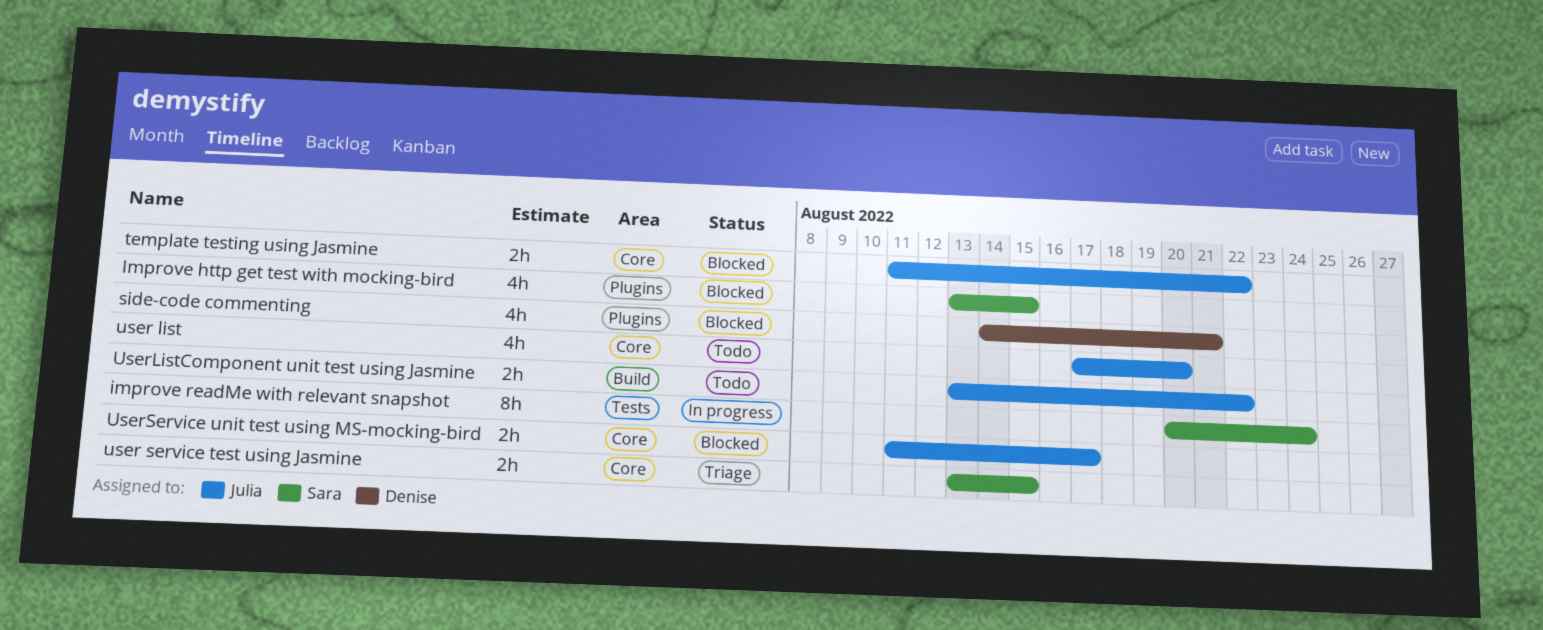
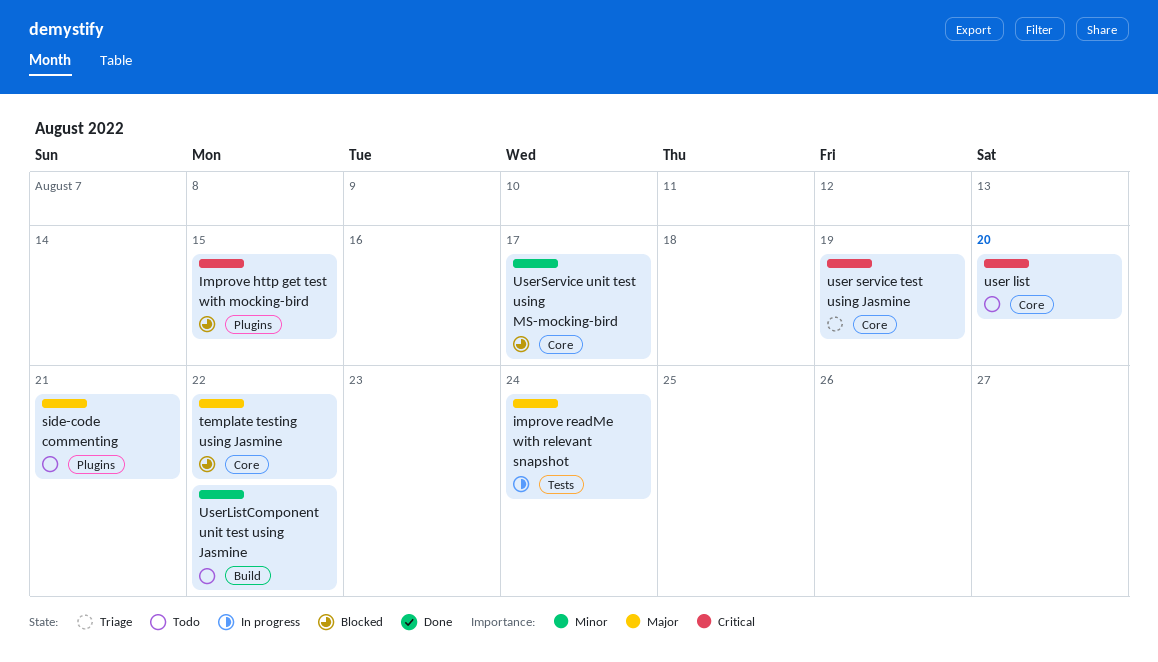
side-code commenting, status: Blocked -> Todo
user service test using Jasmine, due: Aug 15 -> Aug 19

